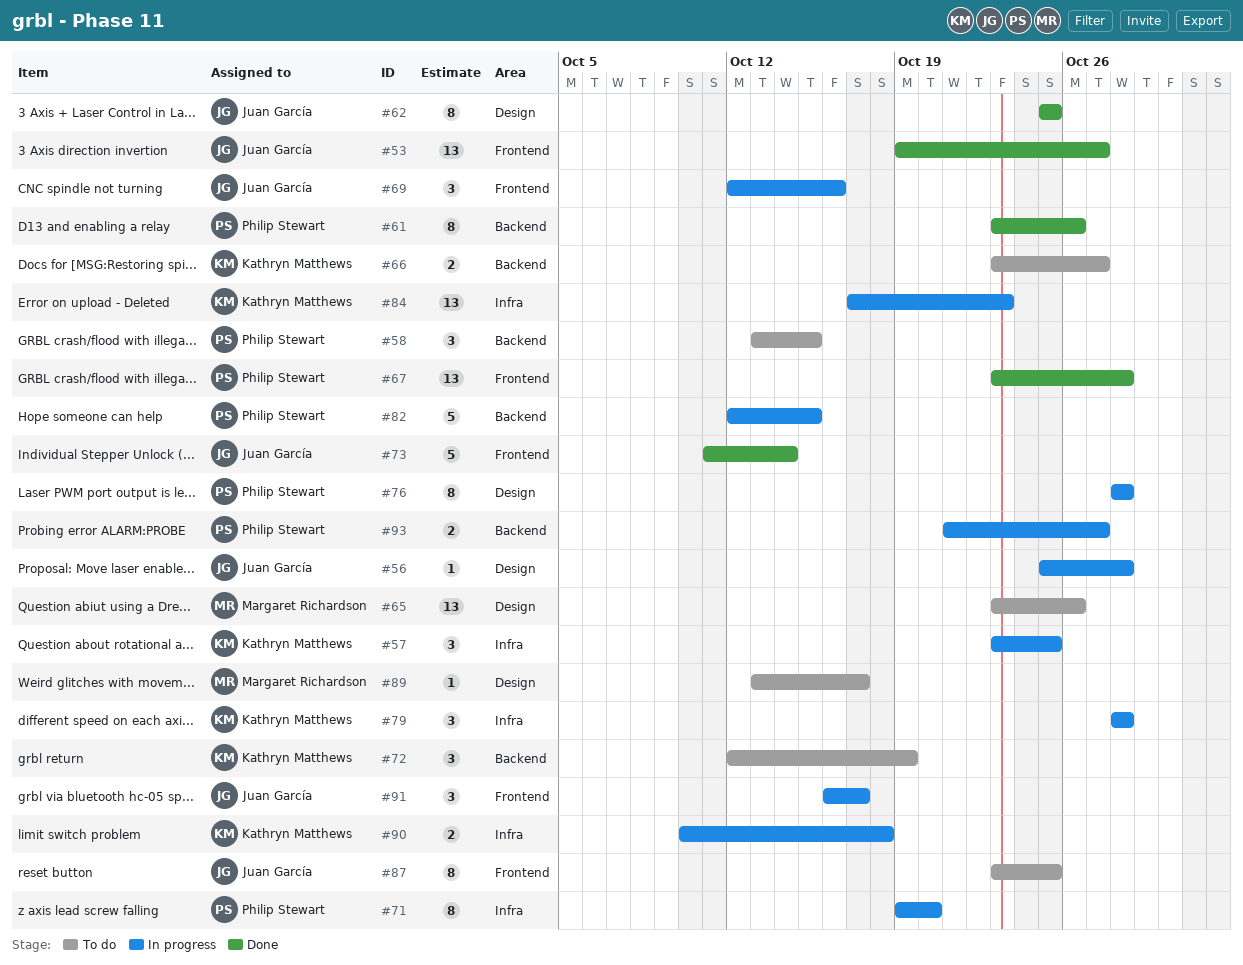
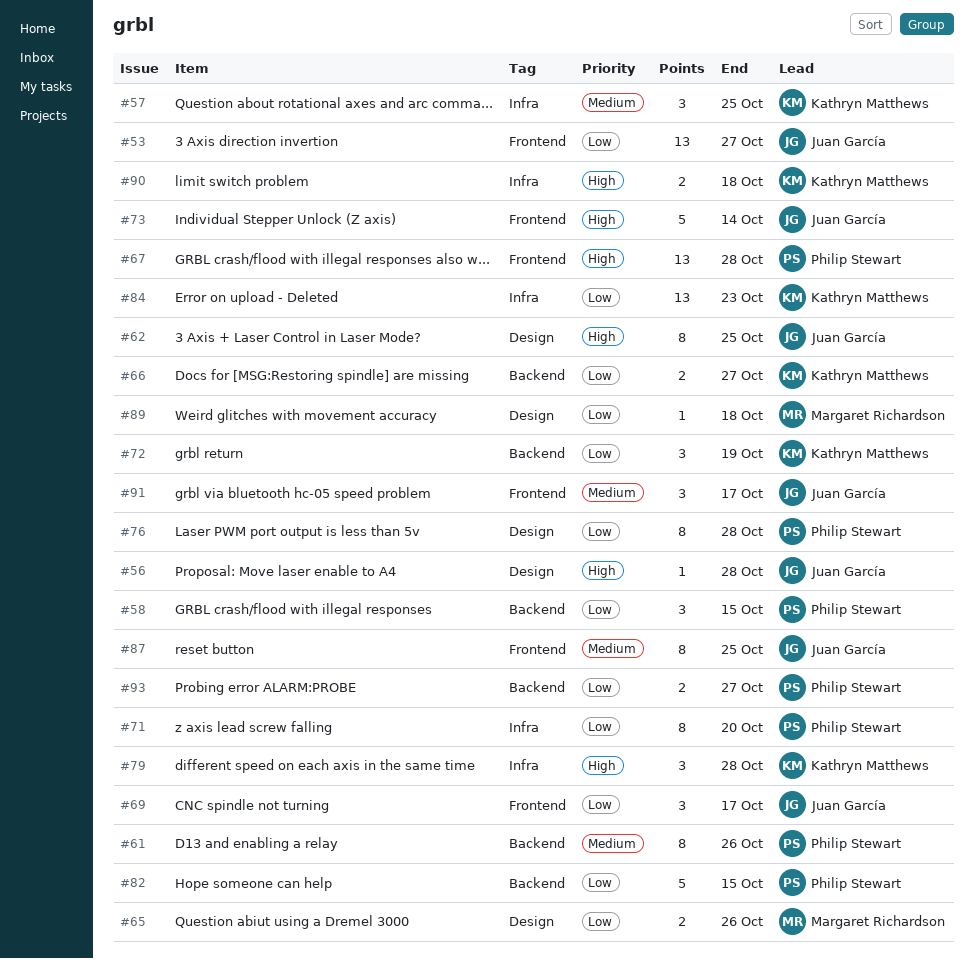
#65, estimate: 13 -> 2
#69, due: Oct 16 -> Oct 17
#89, due: Oct 17 -> Oct 18

